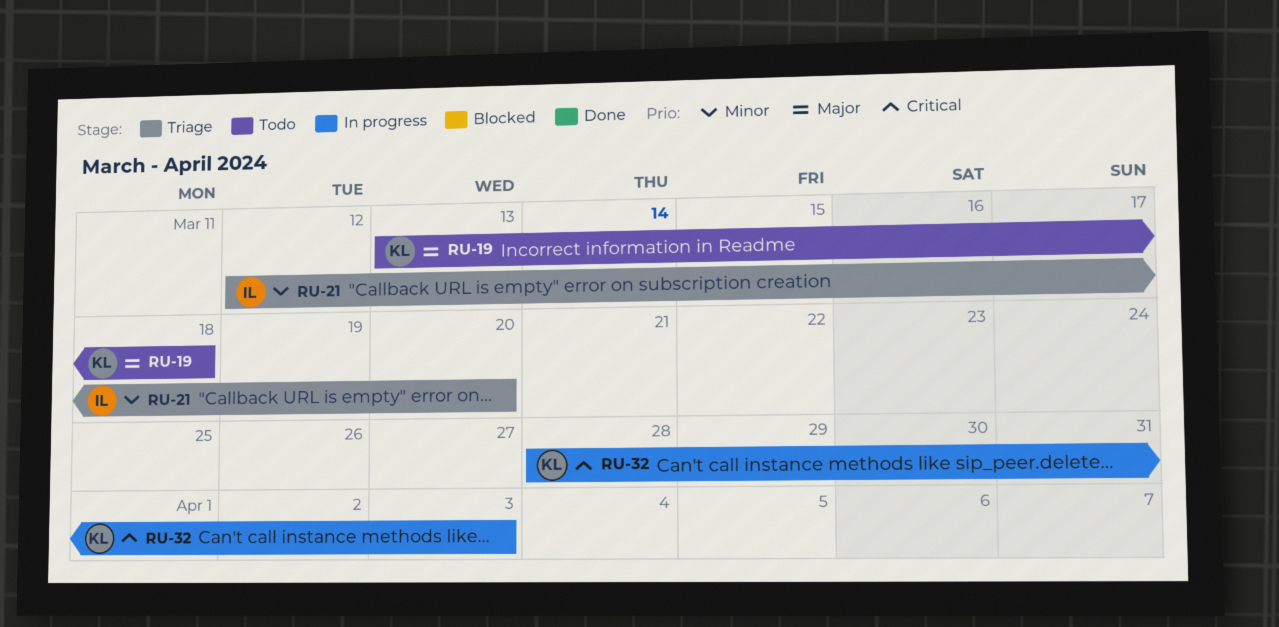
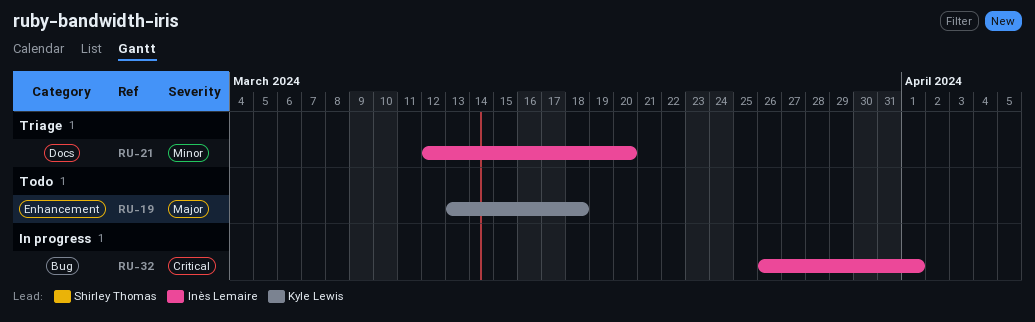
RU-32, owner: Kyle Lewis -> Inès Lemaire
RU-32, start: Mar 28 -> Mar 26
RU-32, due: Apr 3 -> Apr 1

